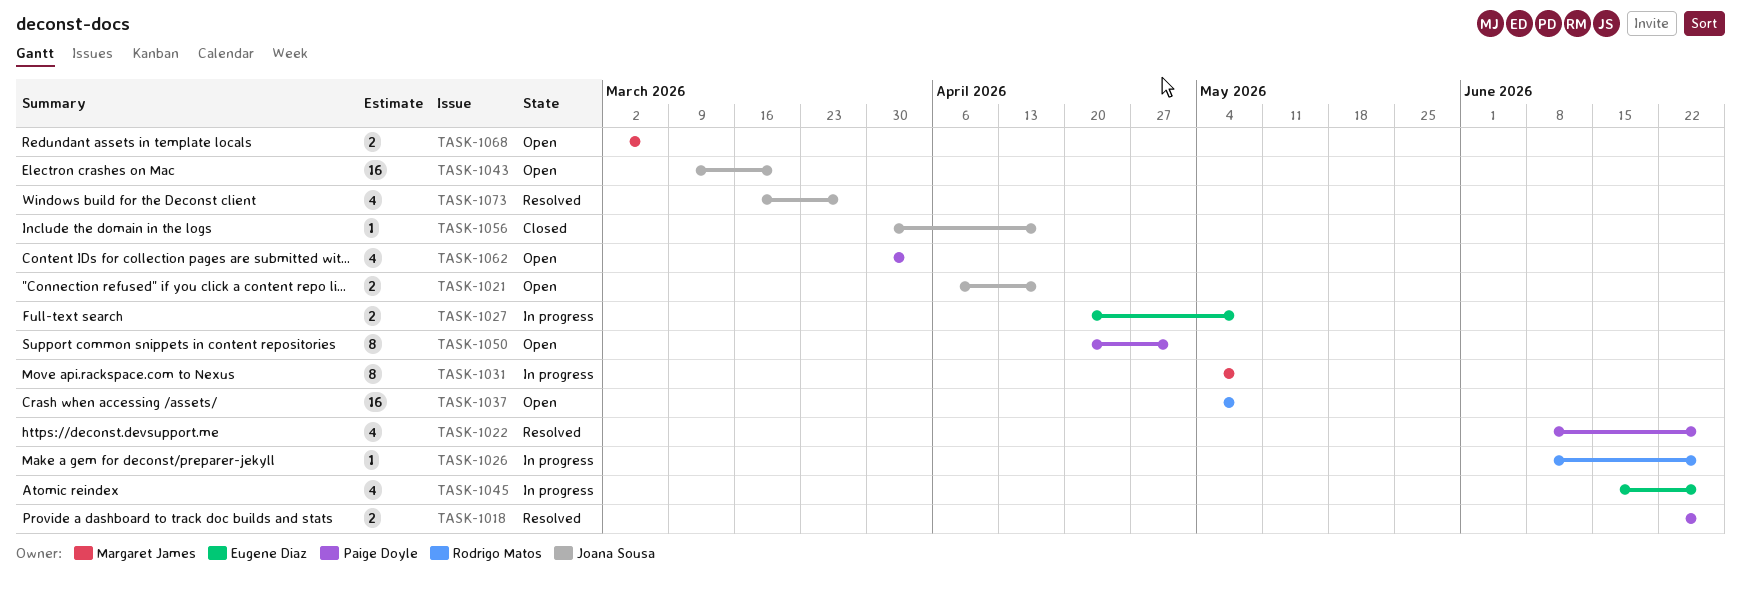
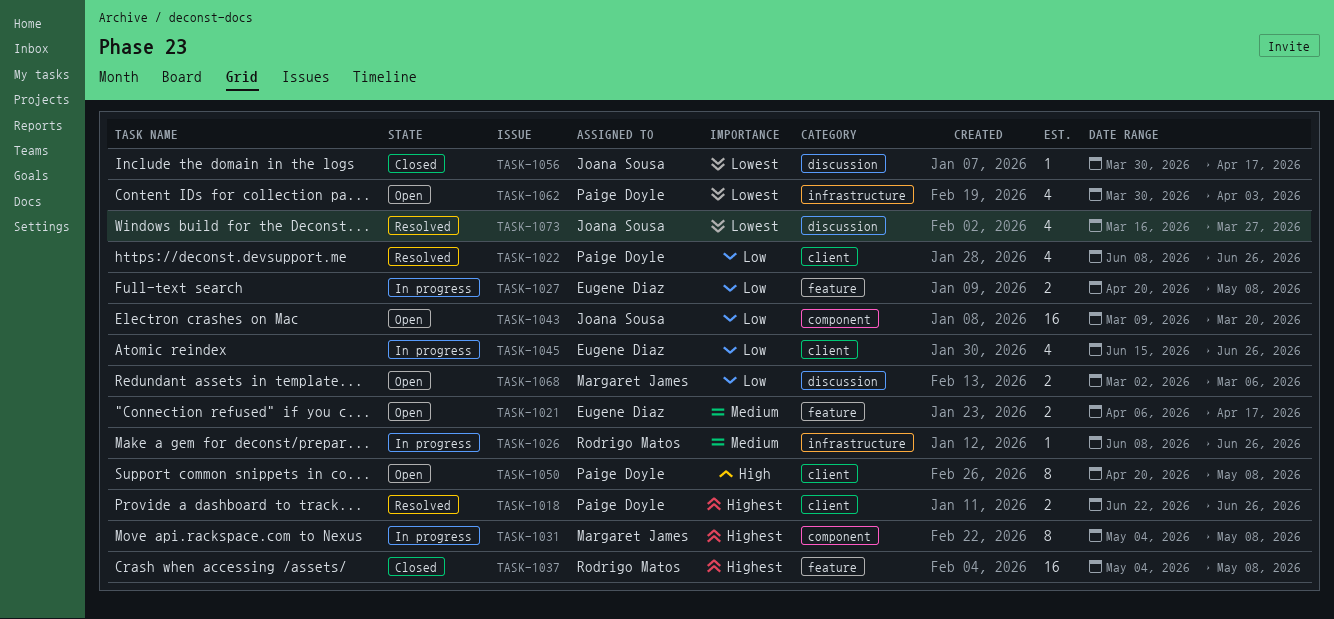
TASK-1021, owner: Joana Sousa -> Eugene Diaz
TASK-1037, status: Open -> Closed
TASK-1050, due: May 1 -> May 8

